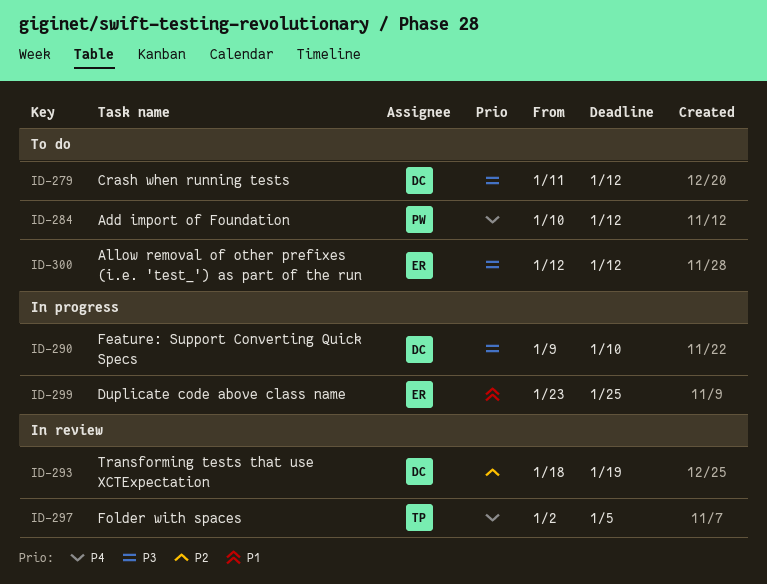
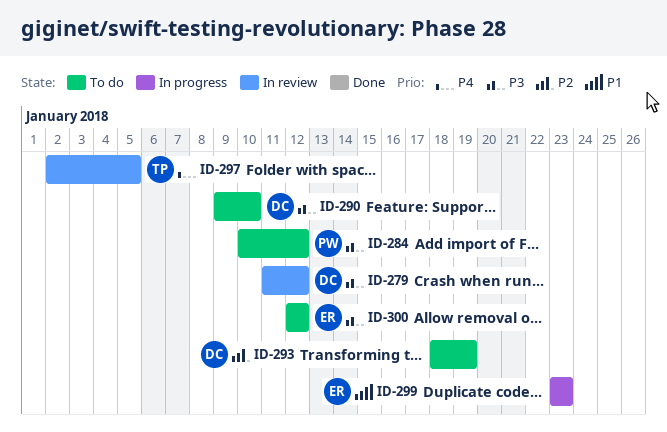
ID-279, status: To do -> In review
ID-284, priority: P4 -> P3
ID-290, status: In progress -> To do
ID-293, status: In review -> To do
ID-299, due: Jan 25 -> Jan 23

